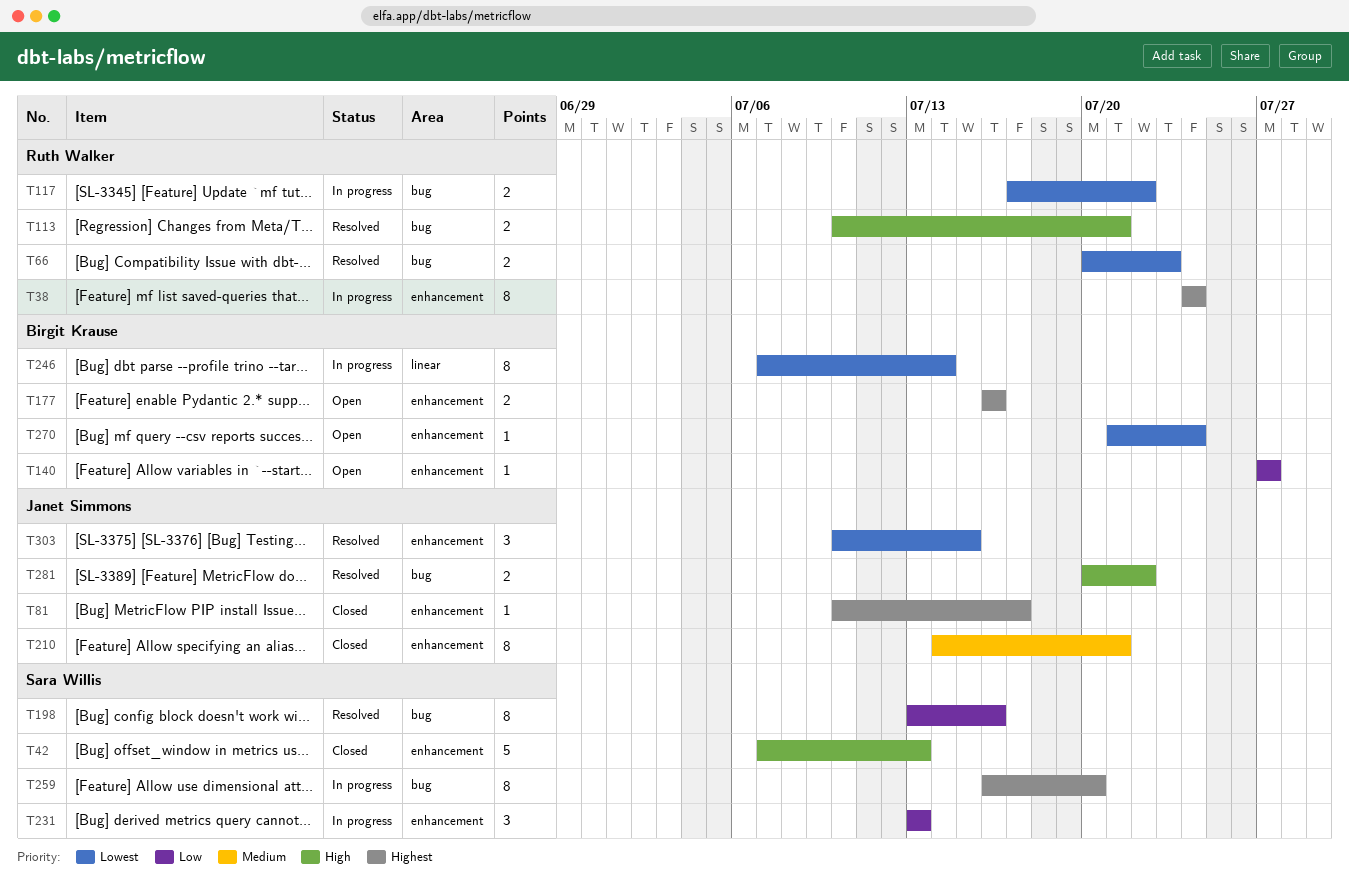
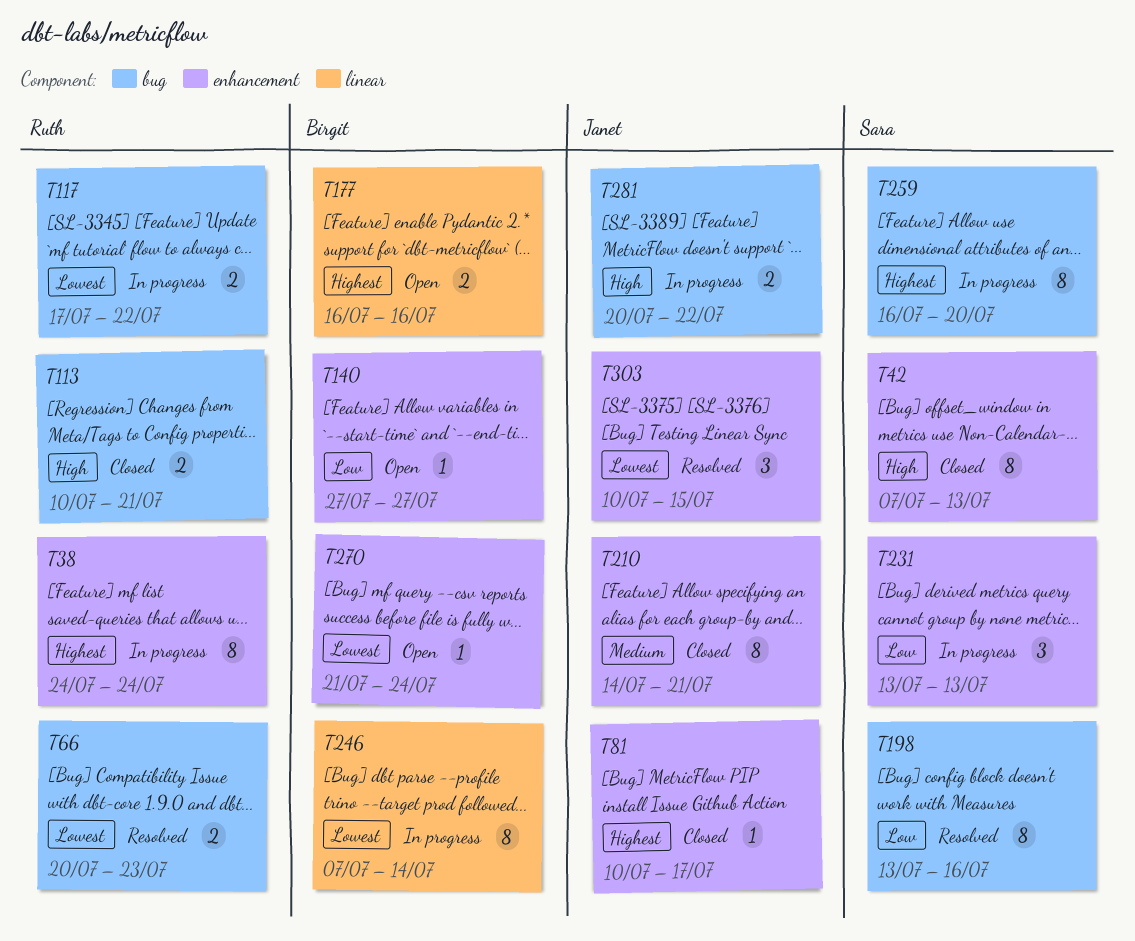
T42, estimate: 5 -> 8
T113, status: Resolved -> Closed
T177, label: enhancement -> linear
T281, status: Resolved -> In progress

